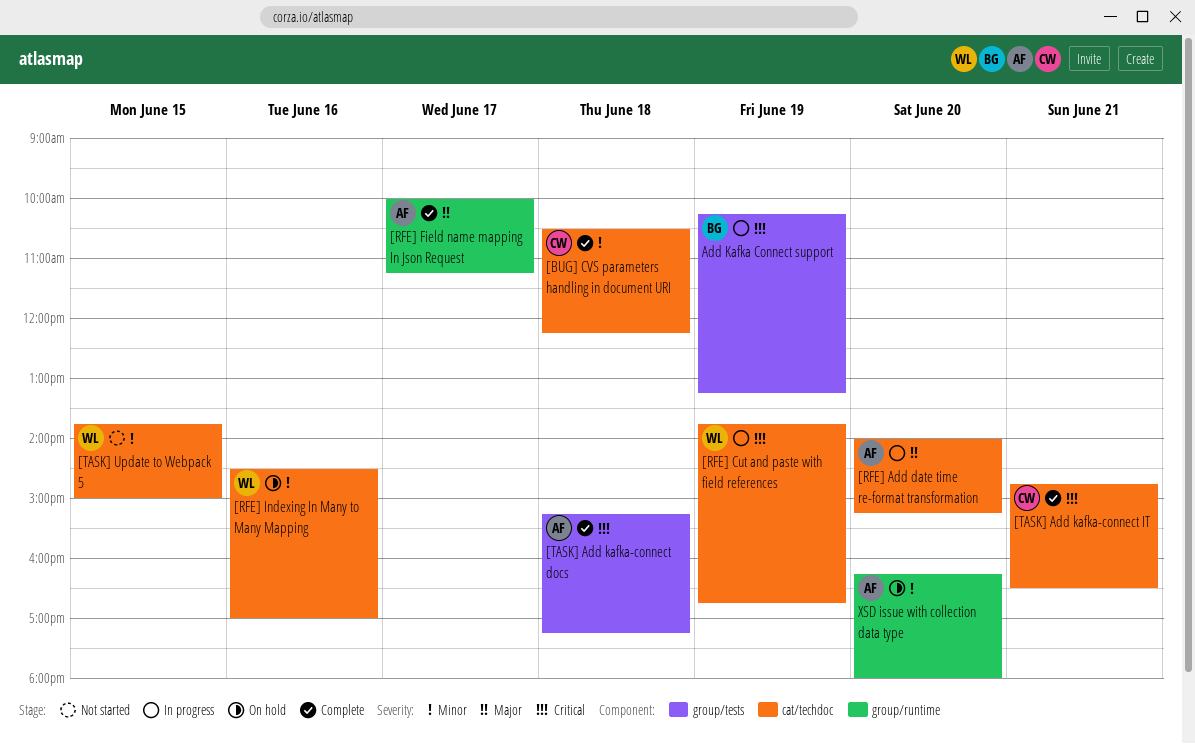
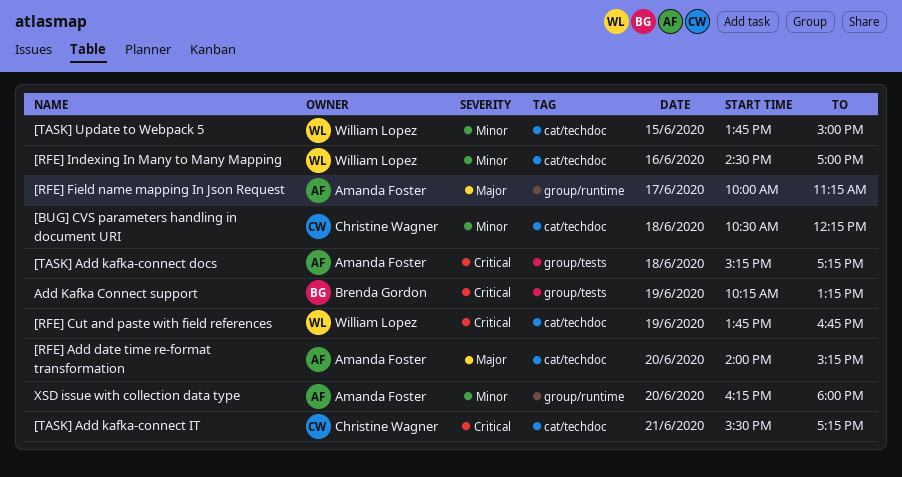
[TASK] Add kafka-connect IT, begins: 14:45 -> 15:30
[TASK] Add kafka-connect IT, ends: 16:30 -> 17:15

